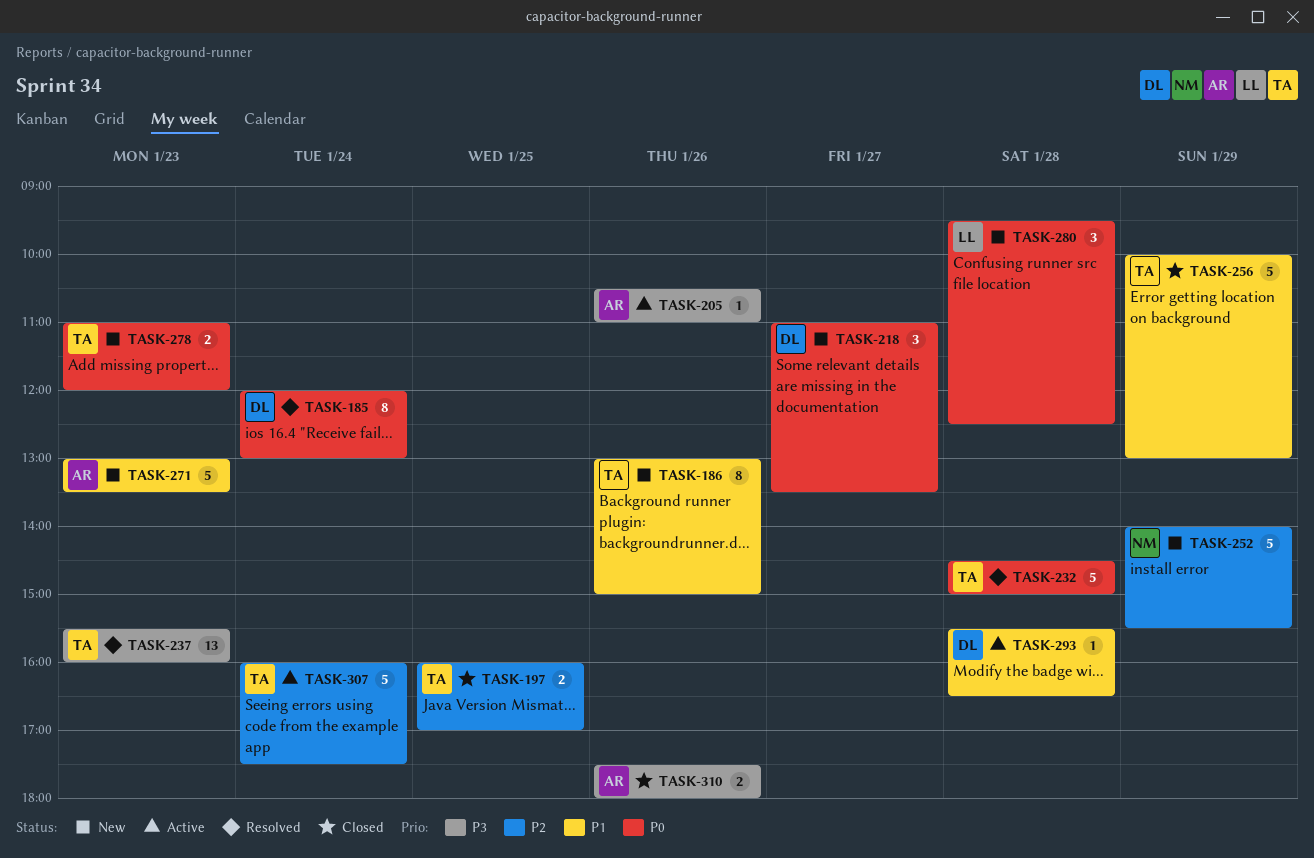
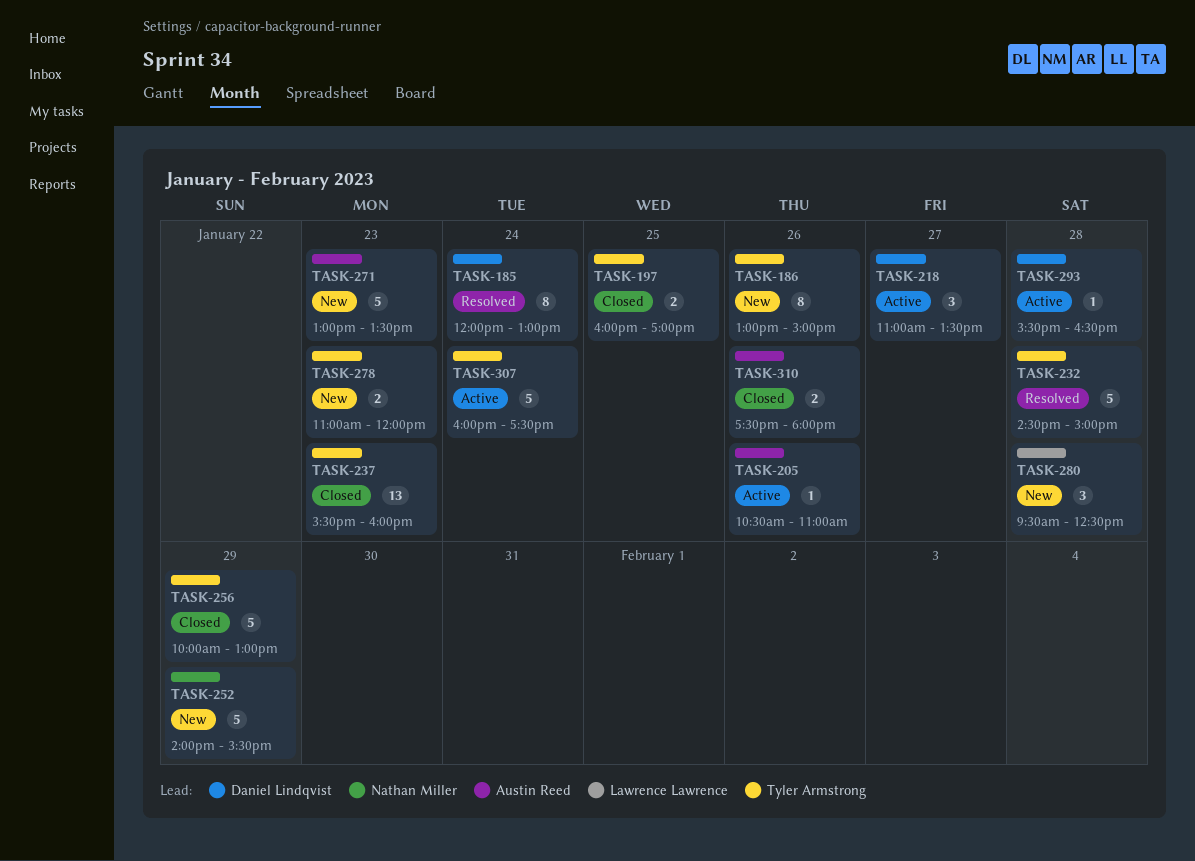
TASK-218, status: New -> Active
TASK-237, status: Resolved -> Closed

